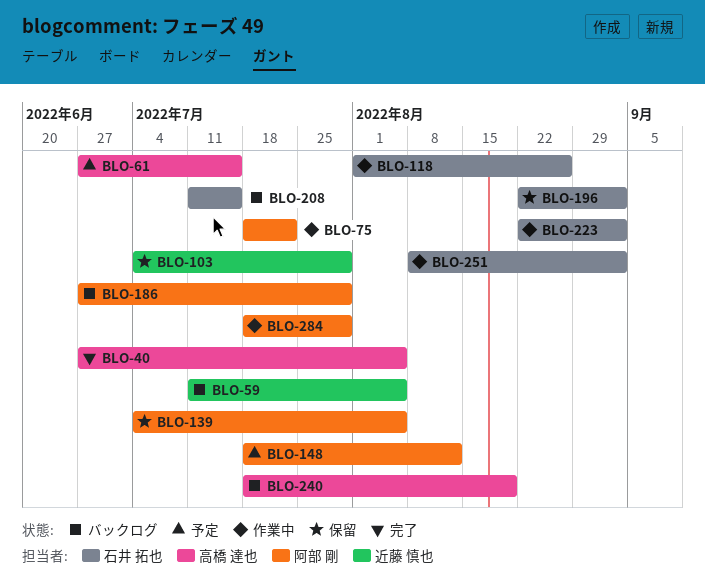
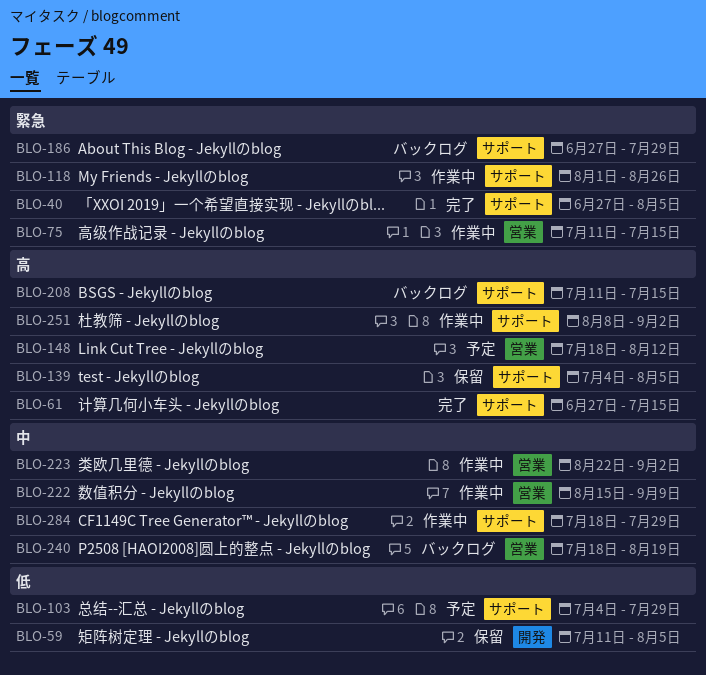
BLO-59, status: バックログ -> 保留
BLO-61, status: 予定 -> 完了
BLO-75, start: Jul 18 -> Jul 11
BLO-75, due: Jul 22 -> Jul 15
BLO-103, status: 保留 -> 予定
BLO-196: present -> none
BLO-222: none -> present

